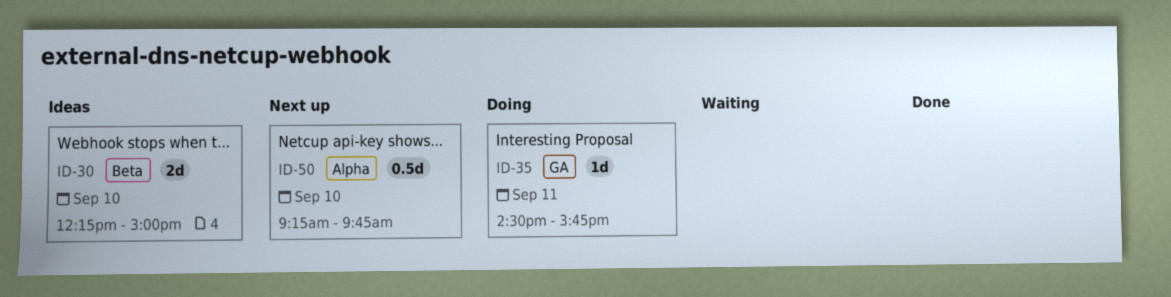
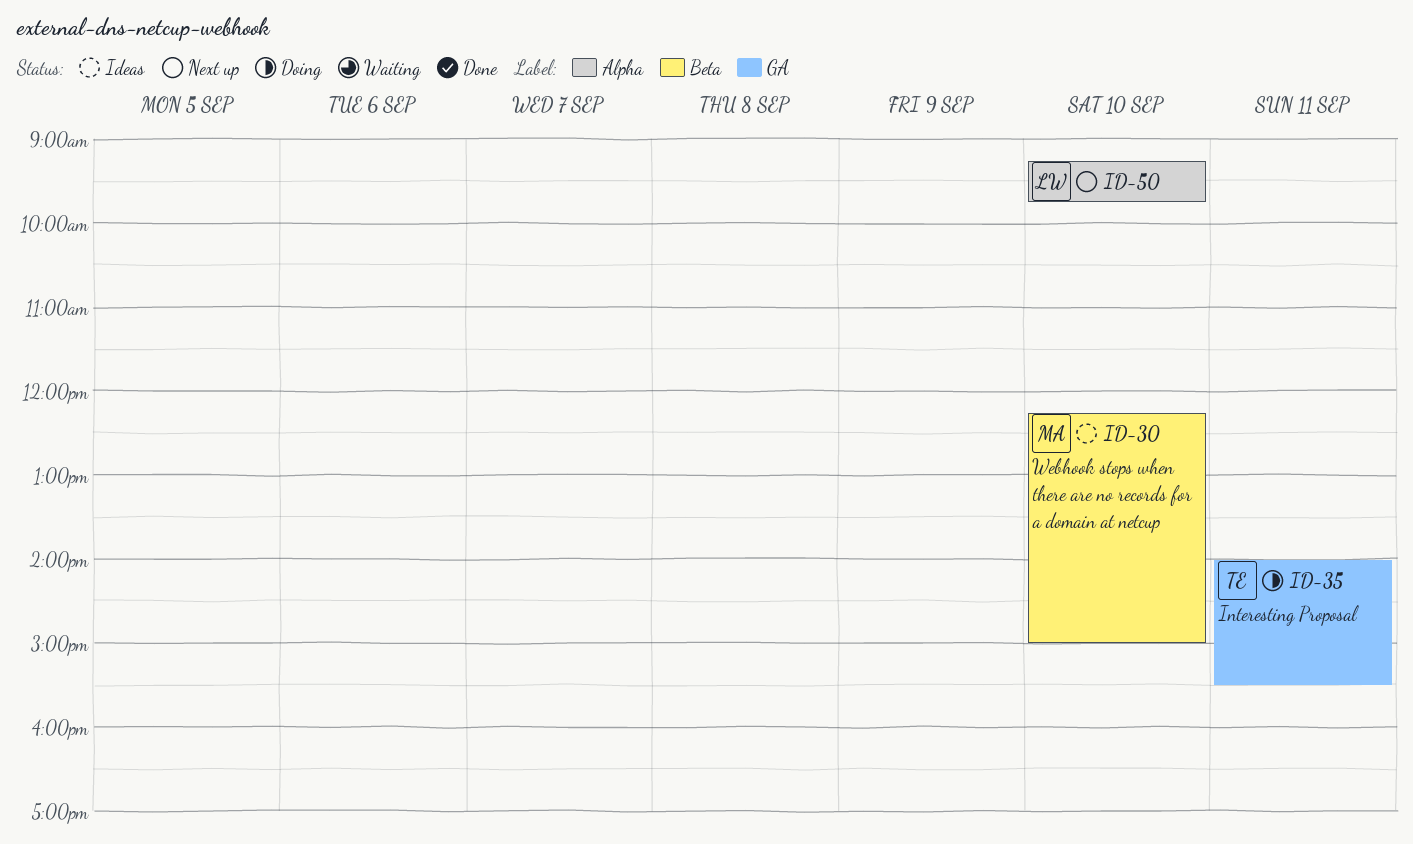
ID-35, begins: 14:30 -> 14:00
ID-35, ends: 15:45 -> 15:30

